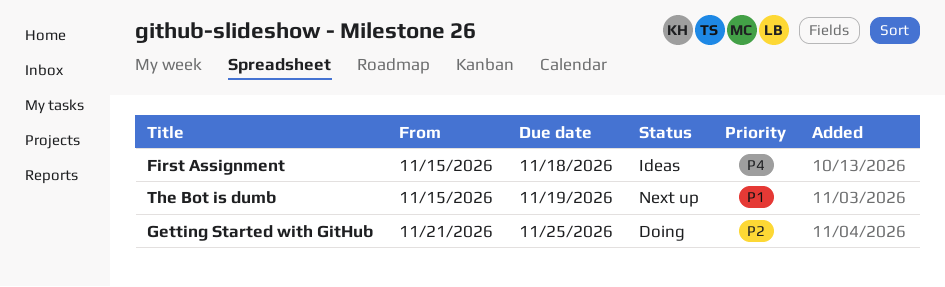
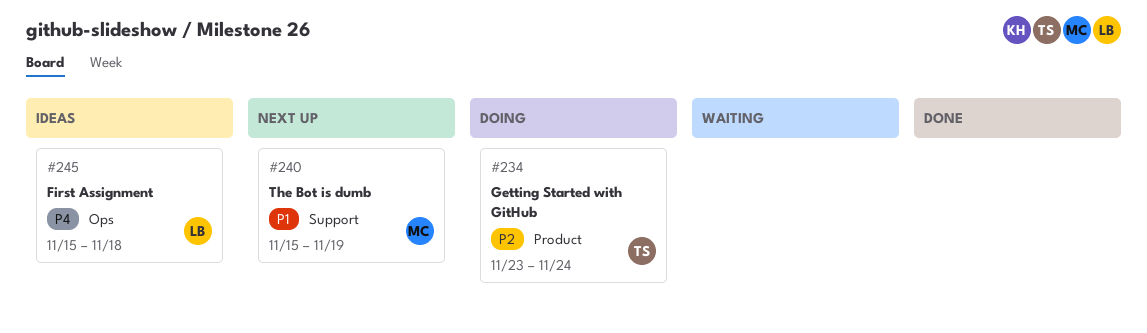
Getting Started with GitHub, start: Nov 21 -> Nov 23
Getting Started with GitHub, due: Nov 25 -> Nov 24

